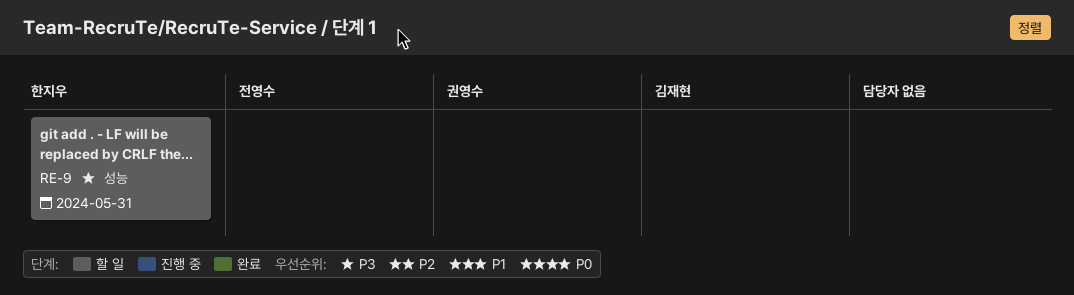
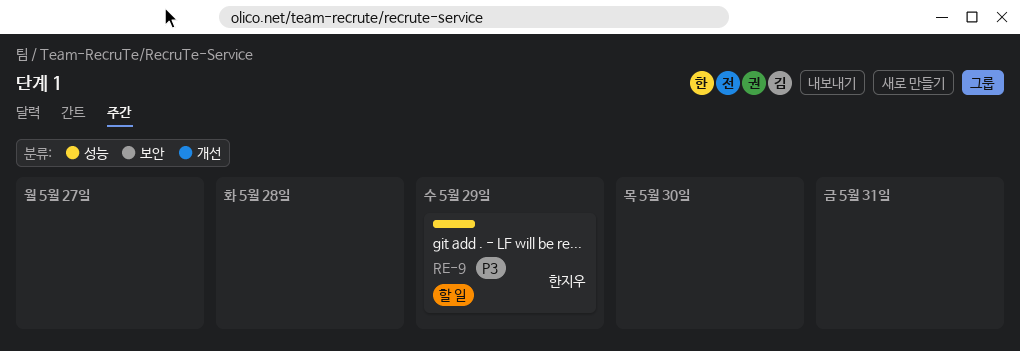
RE-9, due: May 31 -> May 29

